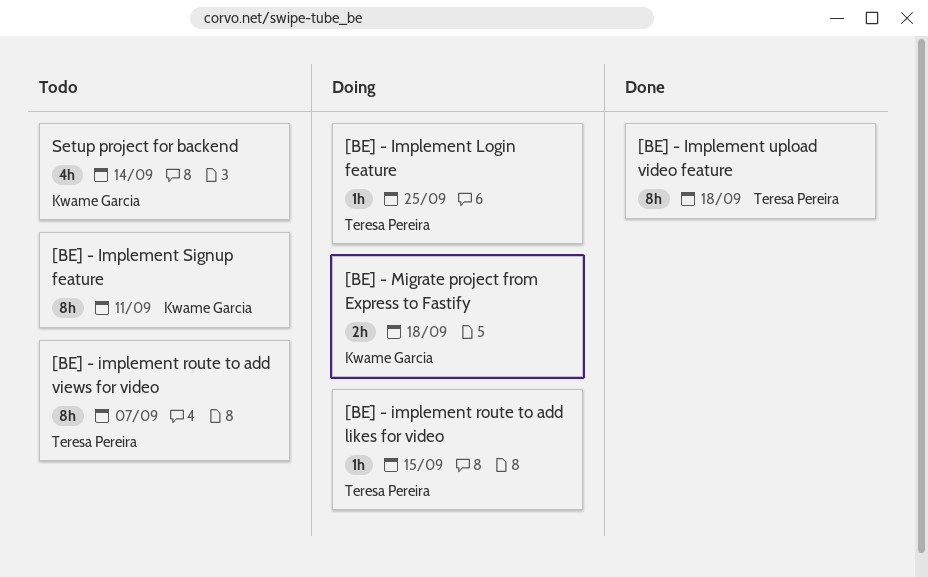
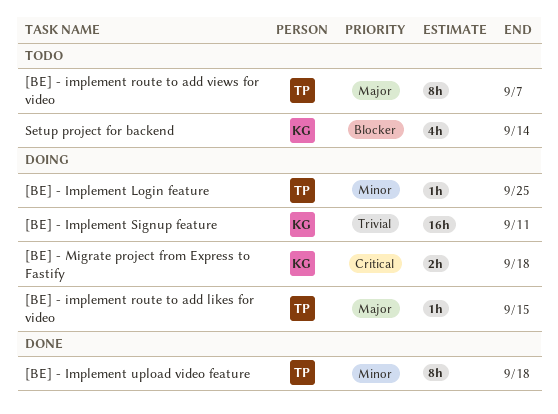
[BE] - Implement Signup feature, status: Todo -> Doing
[BE] - Implement Signup feature, estimate: 8h -> 16h

